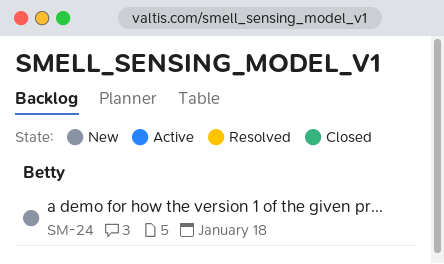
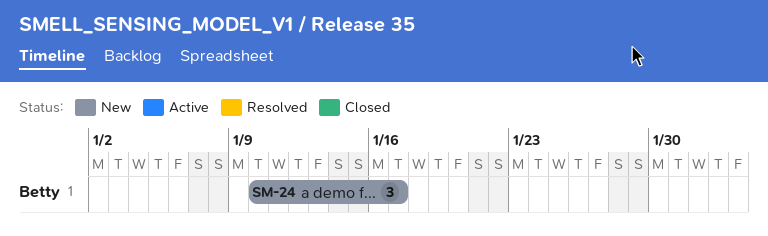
SM-24, due: Jan 18 -> Jan 17

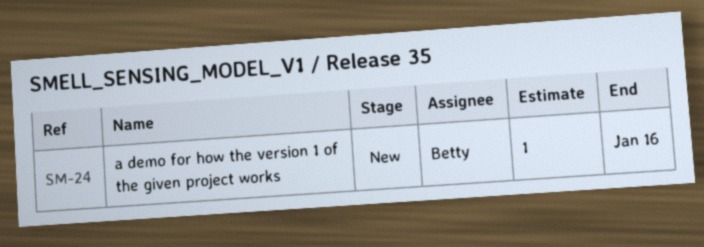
SM-24, estimate: 3 -> 1
SM-24, due: Jan 17 -> Jan 16

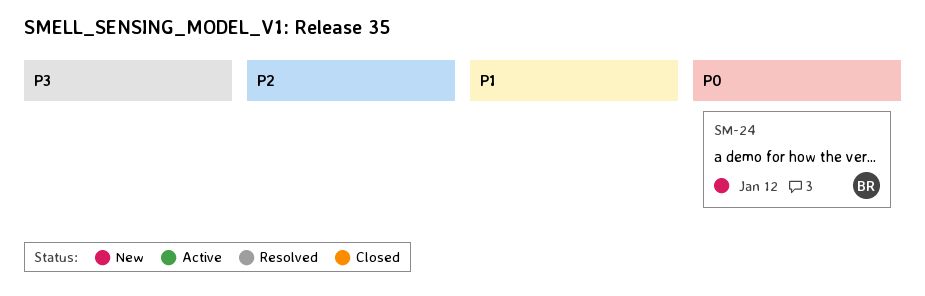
SM-24, due: Jan 16 -> Jan 12

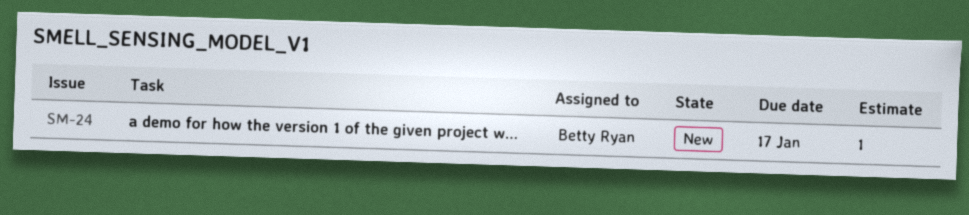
SM-24, due: Jan 12 -> Jan 17

